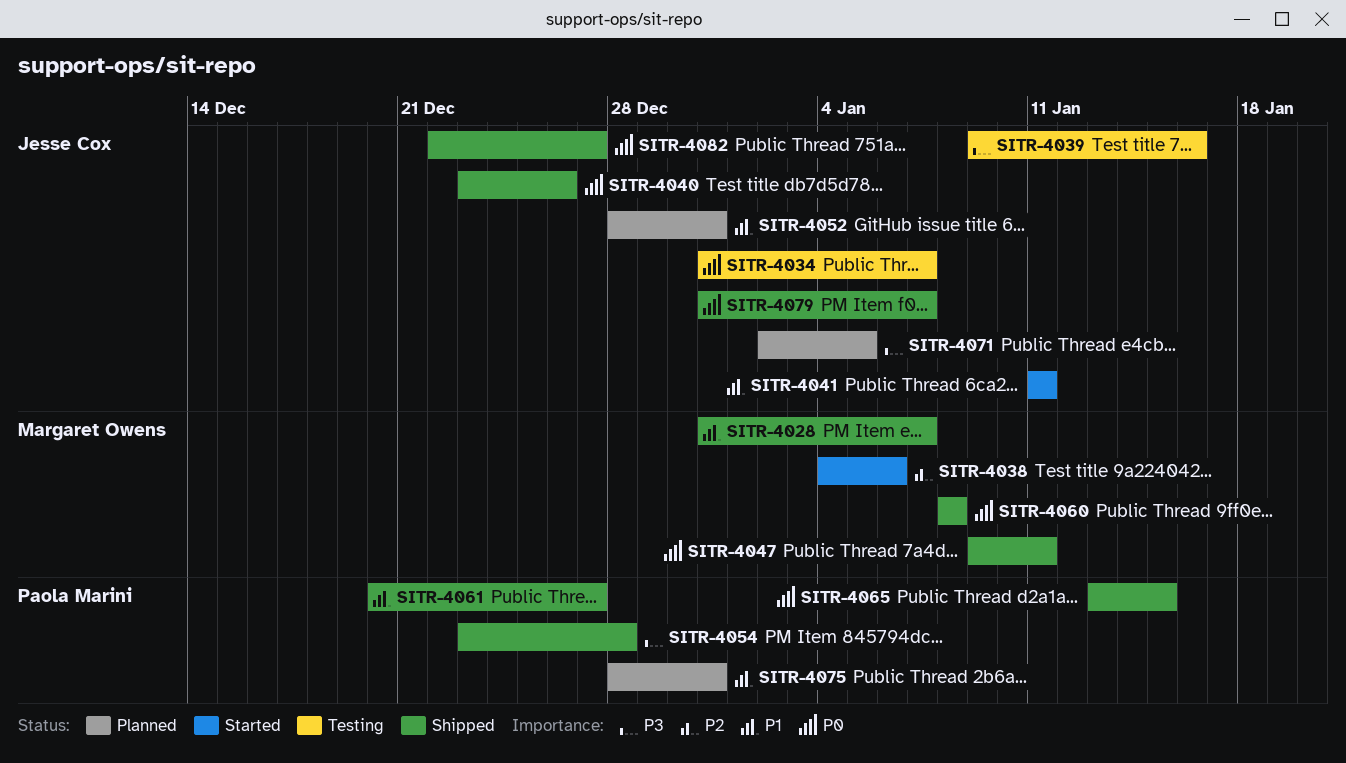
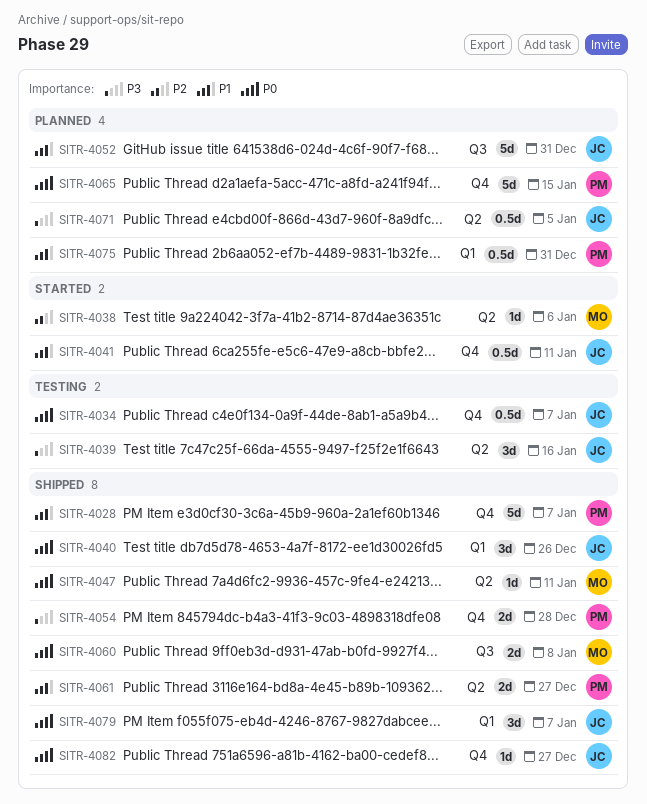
SITR-4028, owner: Margaret Owens -> Paola Marini
SITR-4065, status: Shipped -> Planned

